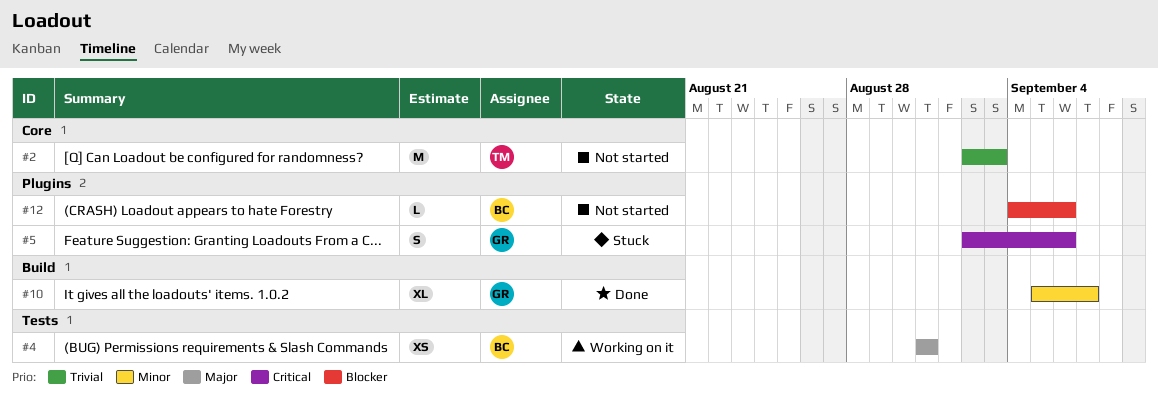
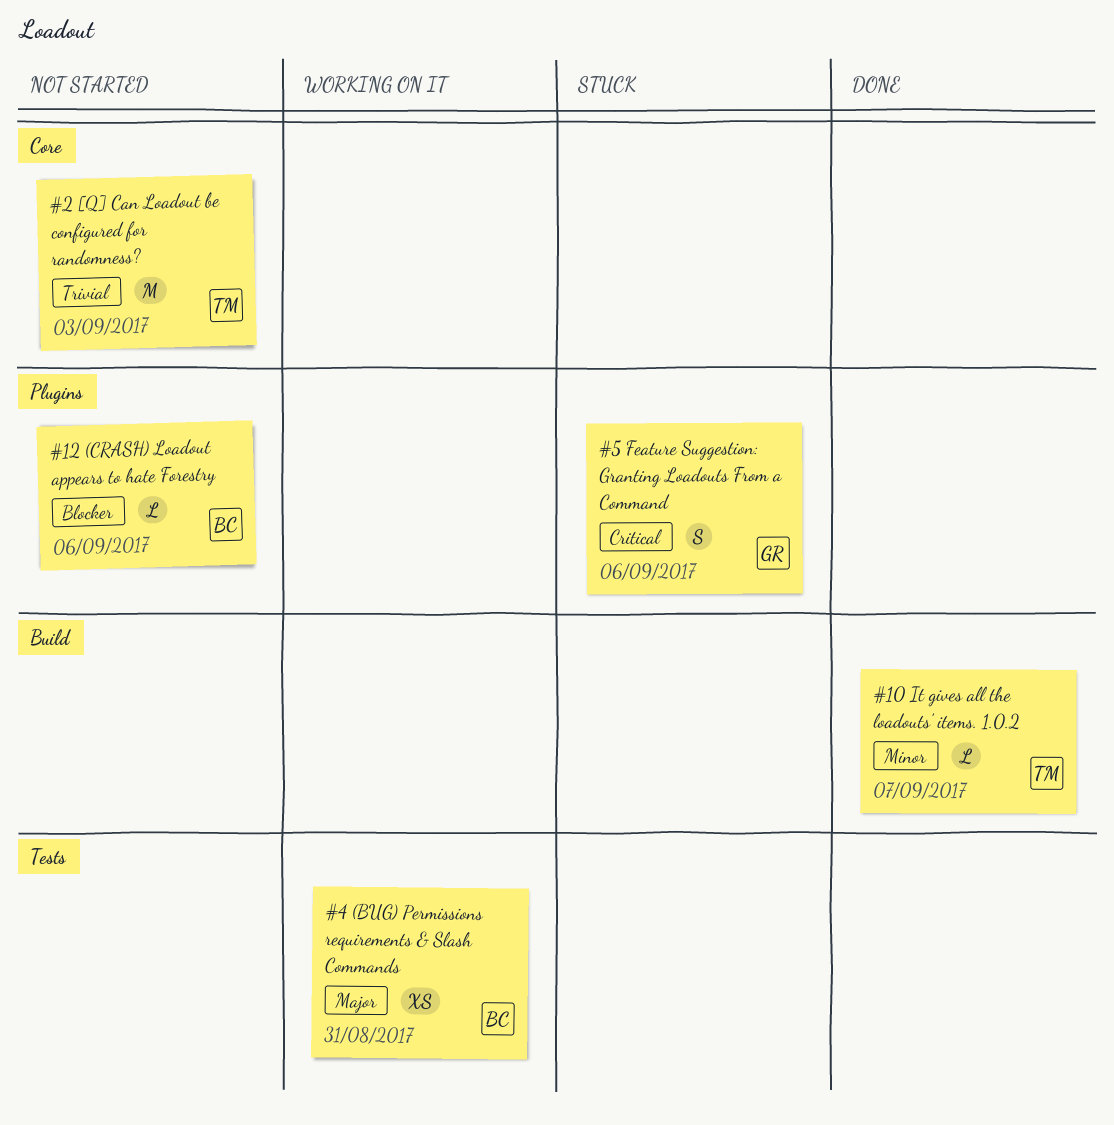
#10, owner: GR -> TM
#10, estimate: XL -> L

